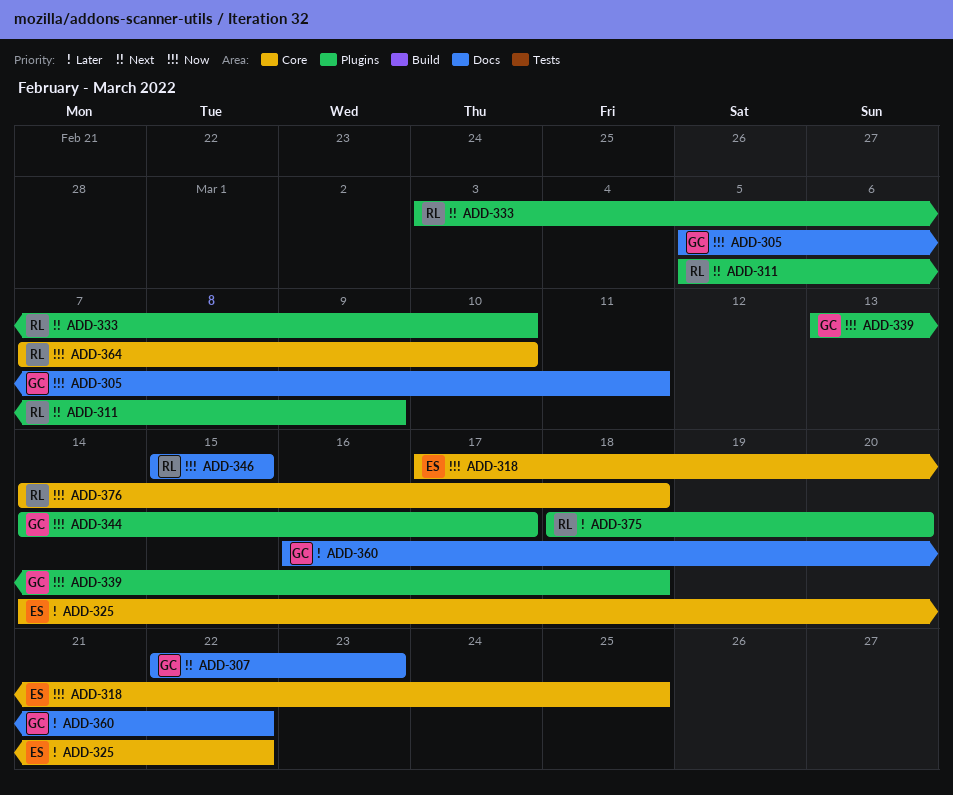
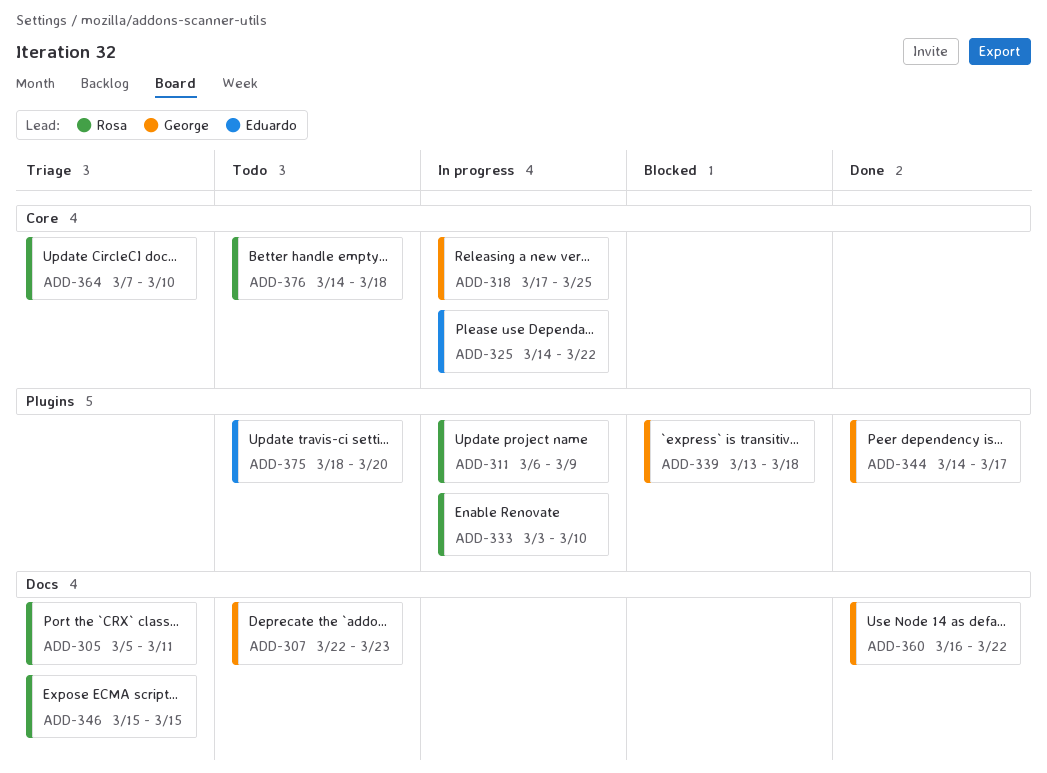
ADD-305, owner: George -> Rosa
ADD-311, start: Mar 5 -> Mar 6
ADD-318, owner: Eduardo -> George
ADD-375, owner: Rosa -> Eduardo

